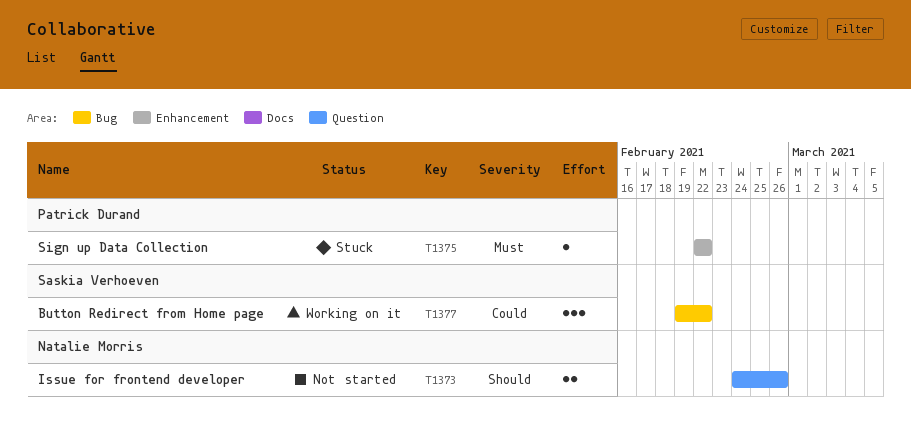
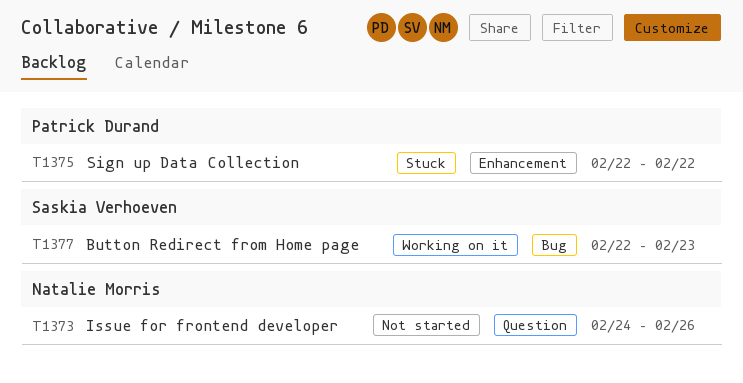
T1377, start: Feb 19 -> Feb 22
T1377, due: Feb 22 -> Feb 23

